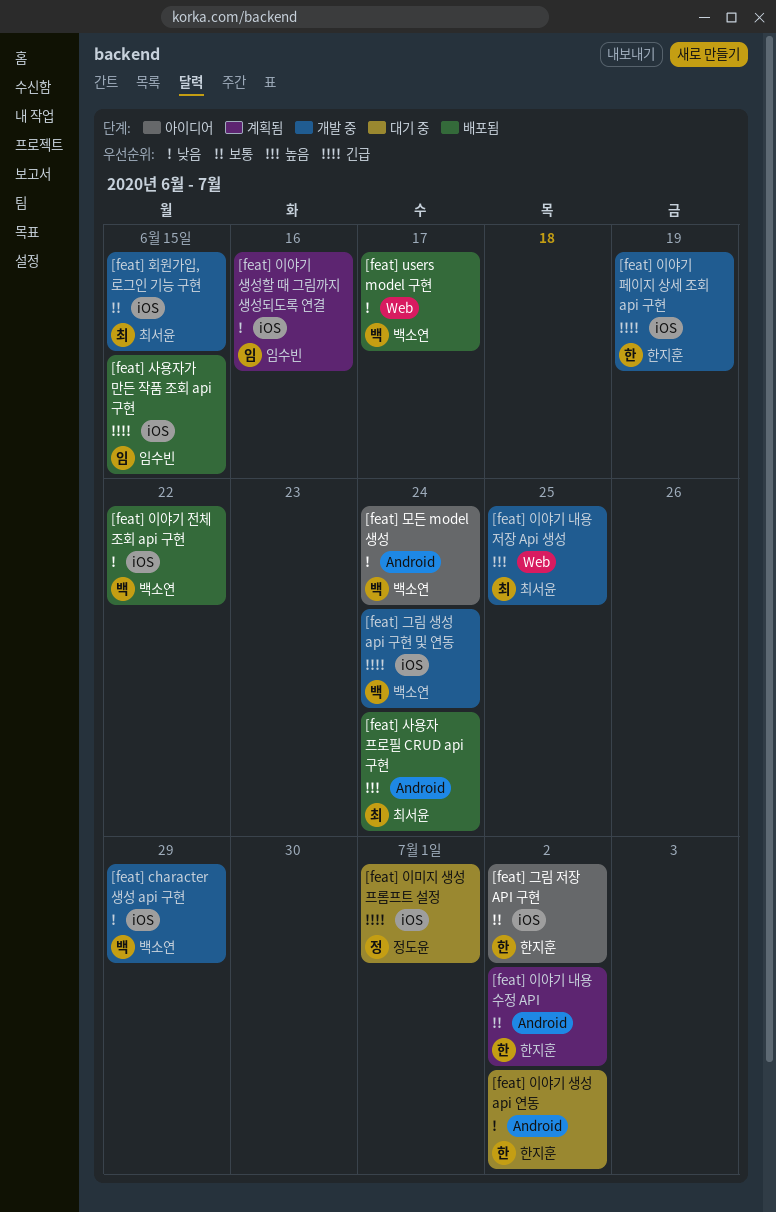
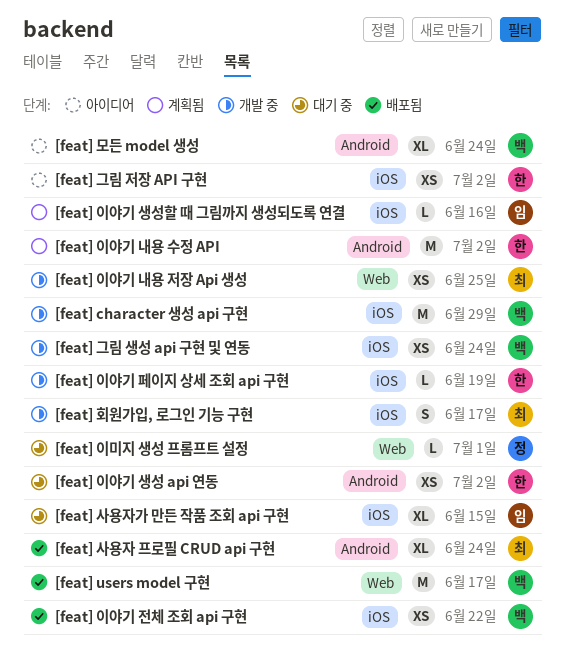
[feat] 사용자가 만든 작품 조회 api 구현, status: 배포됨 -> 대기 중
[feat] 이미지 생성 프롬프트 설정, label: iOS -> Web
[feat] 회원가입, 로그인 기능 구현, due: Jun 15 -> Jun 17

